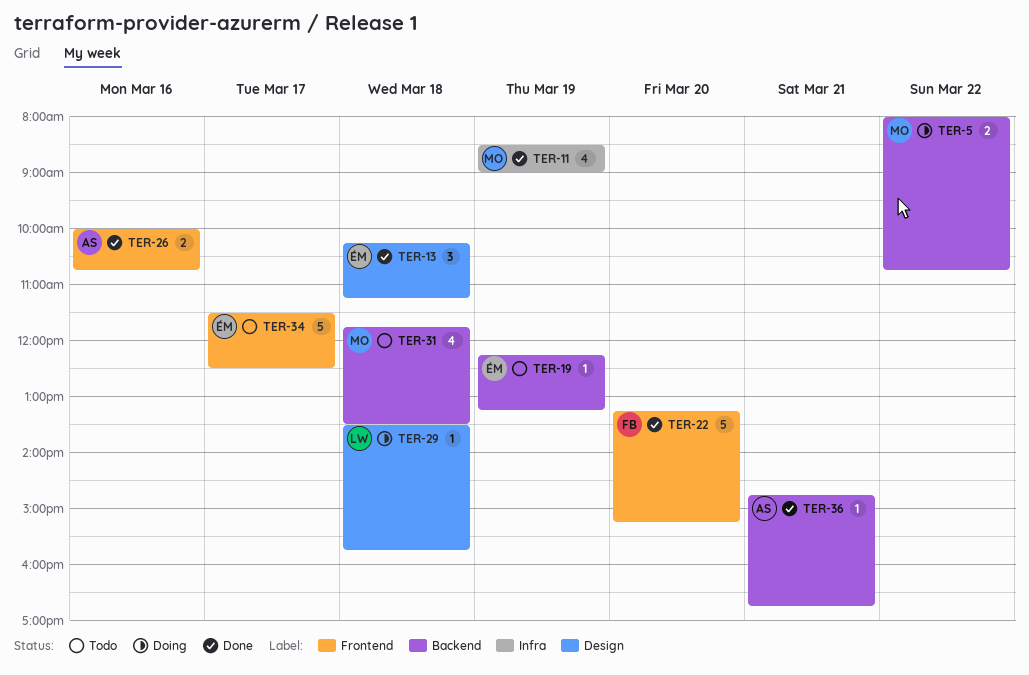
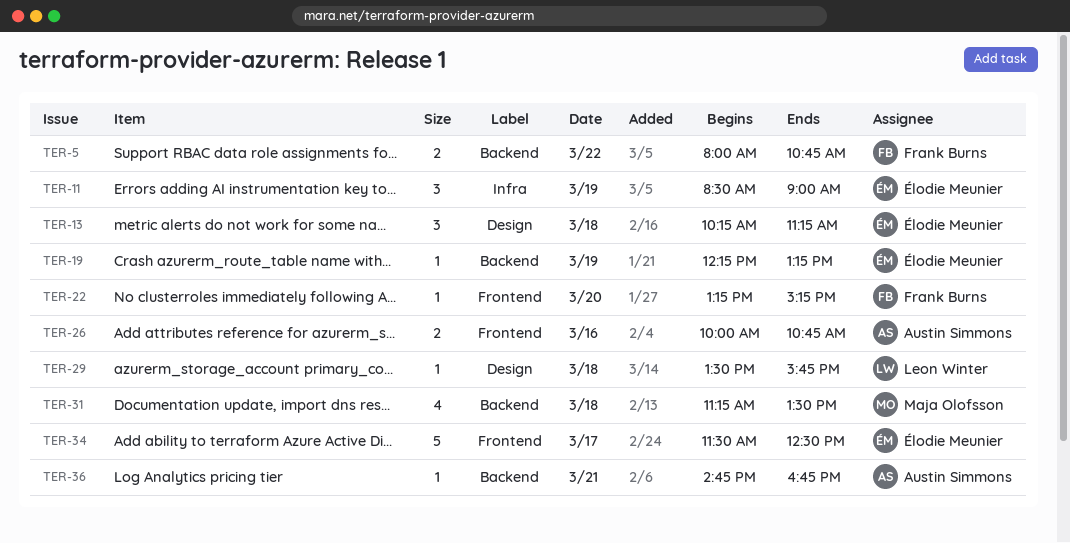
TER-5, owner: Maja Olofsson -> Frank Burns
TER-11, owner: Maja Olofsson -> Élodie Meunier
TER-11, estimate: 4 -> 3
TER-22, estimate: 5 -> 1
TER-31, begins: 11:45 -> 11:15

